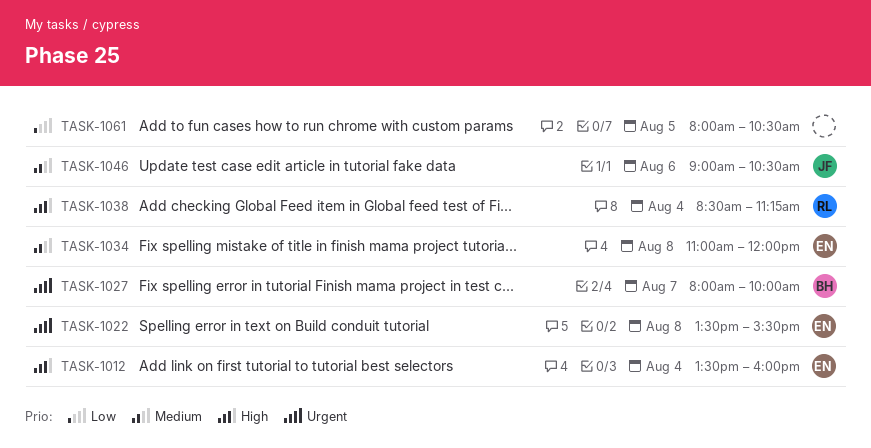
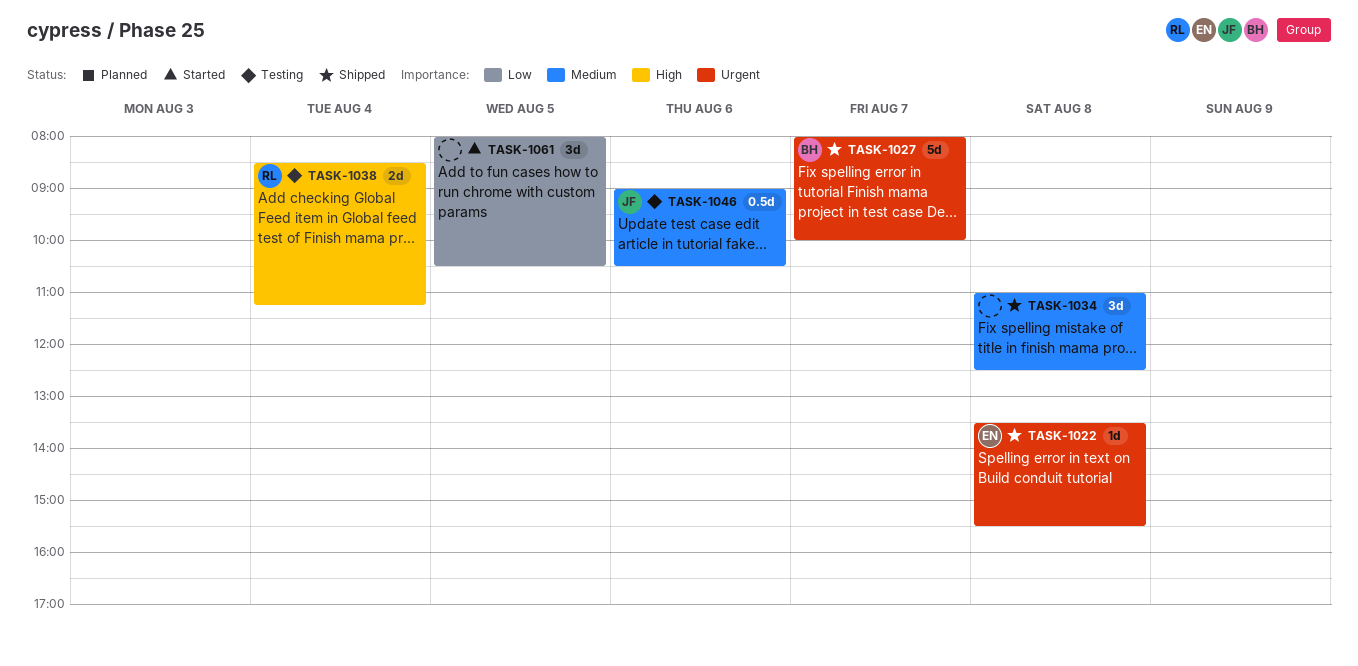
TASK-1012: present -> none
TASK-1034, owner: EN -> none
TASK-1034, ends: 12:00 -> 12:30

